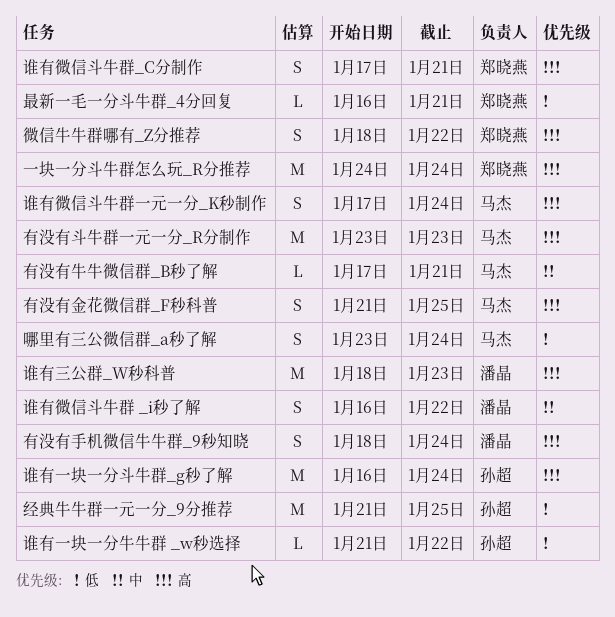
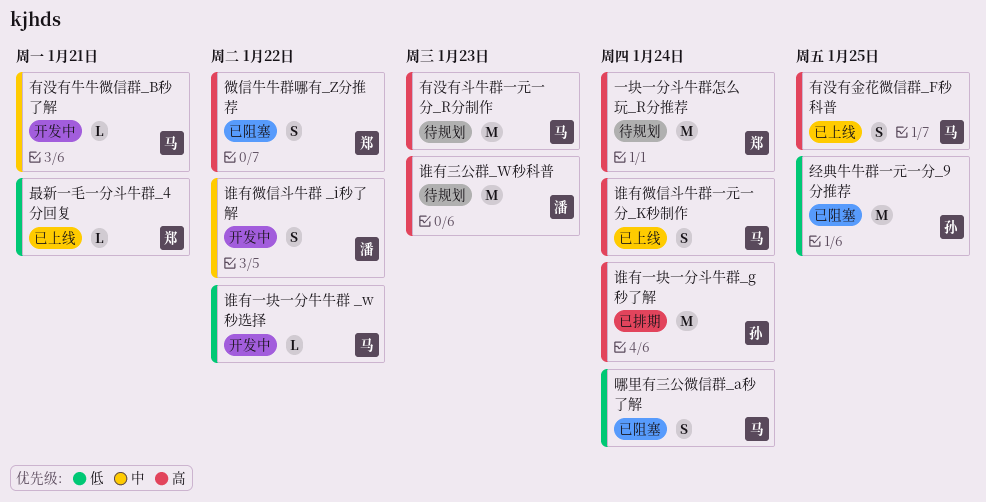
有没有手机微信牛牛群_9秒知晓: present -> none
谁有一块一分牛牛群 _w秒选择, owner: 孙超 -> 马杰
谁有微信斗牛群_C分制作: present -> none

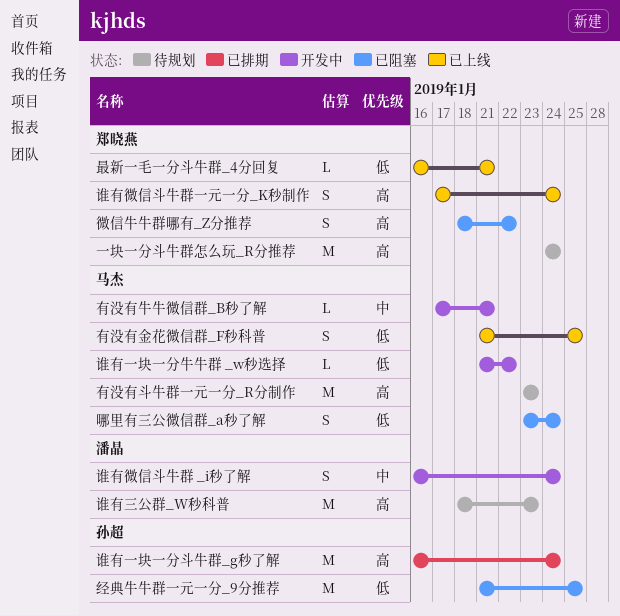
有没有金花微信群_F秒科普, priority: 高 -> 低
谁有微信斗牛群 _i秒了解, due: Jan 22 -> Jan 24
谁有微信斗牛群一元一分_K秒制作, owner: 马杰 -> 郑晓燕

